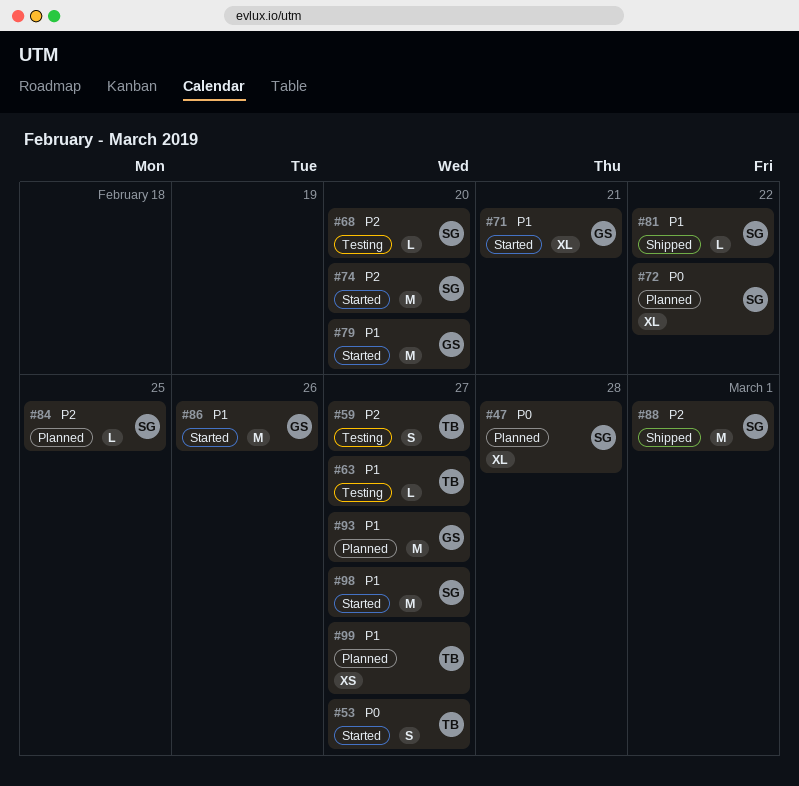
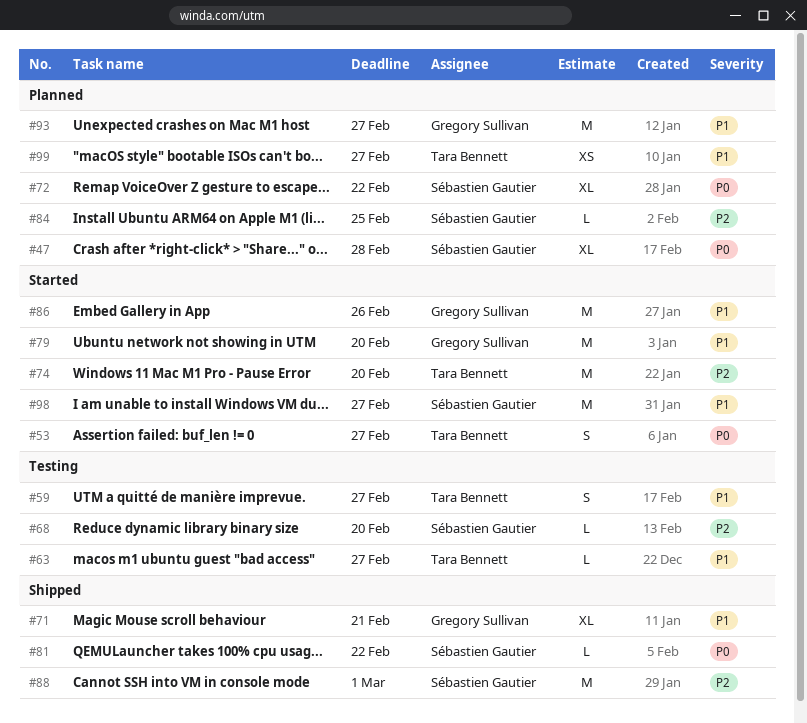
#59, priority: P2 -> P1
#71, status: Started -> Shipped
#74, owner: Sébastien Gautier -> Tara Bennett
#81, priority: P1 -> P0

